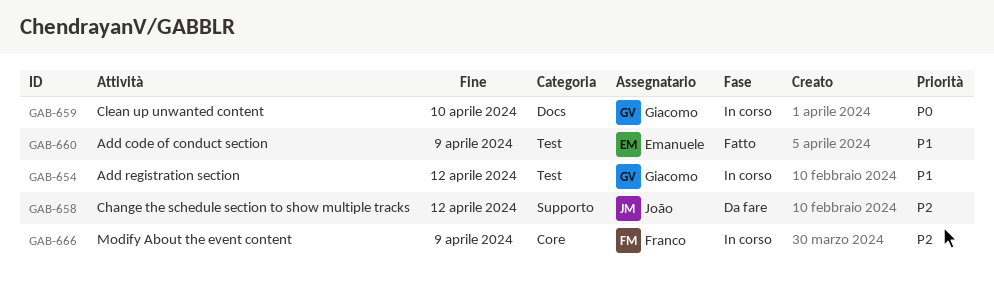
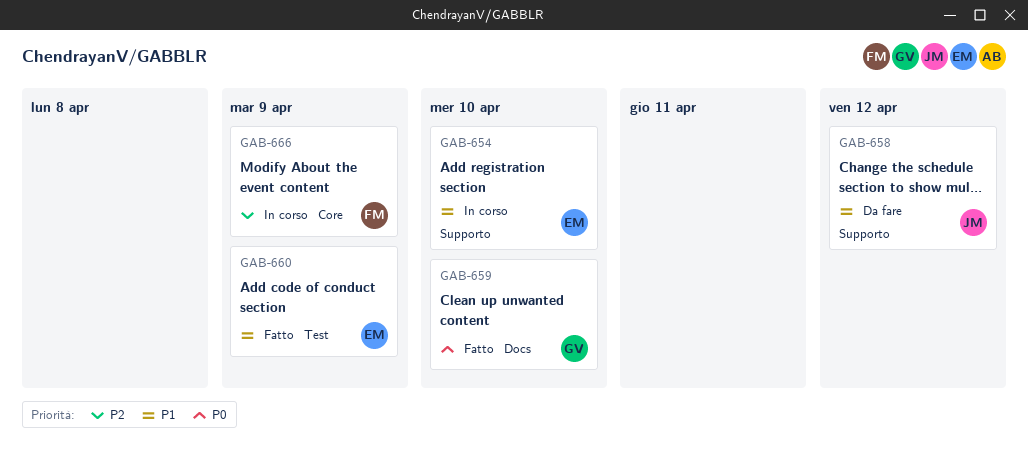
GAB-654, owner: Giacomo -> Emanuele
GAB-654, label: Test -> Supporto
GAB-654, due: Apr 12 -> Apr 10
GAB-658, priority: P2 -> P1
GAB-659, status: In corso -> Fatto

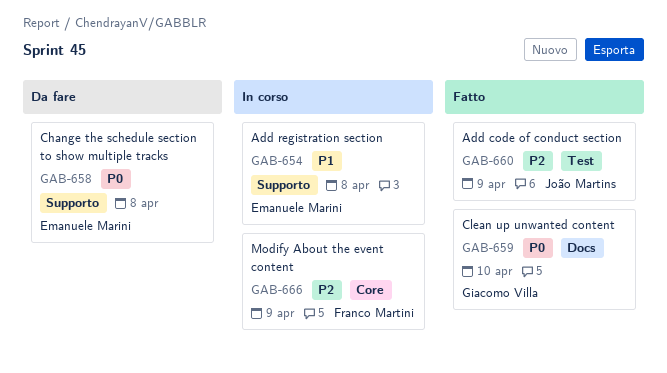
GAB-654, due: Apr 10 -> Apr 8
GAB-658, owner: João Martins -> Emanuele Marini
GAB-658, priority: P1 -> P0
GAB-658, due: Apr 12 -> Apr 8
GAB-660, owner: Emanuele Marini -> João Martins
GAB-660, priority: P1 -> P2

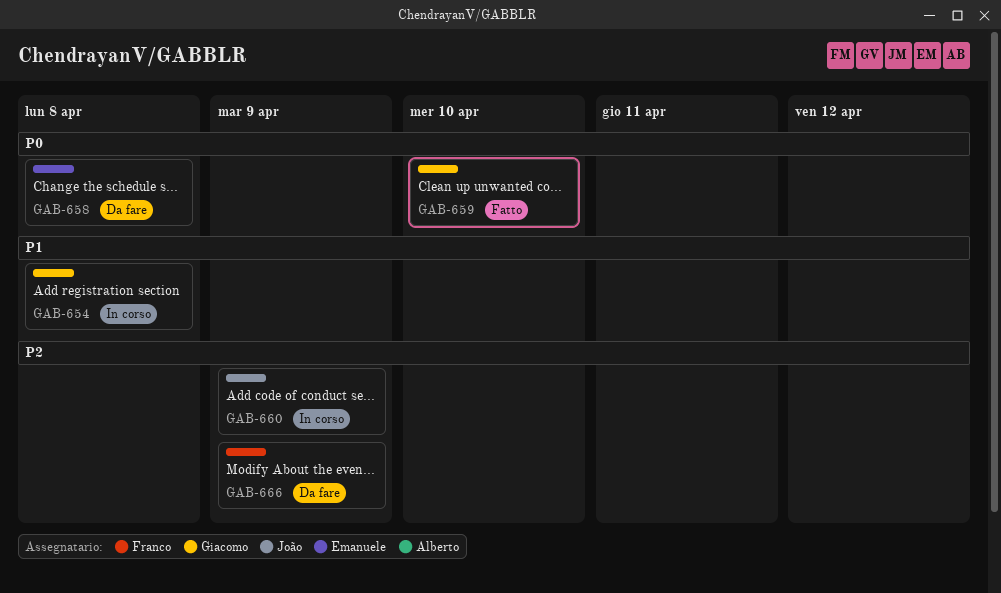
GAB-654, owner: Emanuele Marini -> Giacomo Villa
GAB-660, status: Fatto -> In corso
GAB-666, status: In corso -> Da fare

